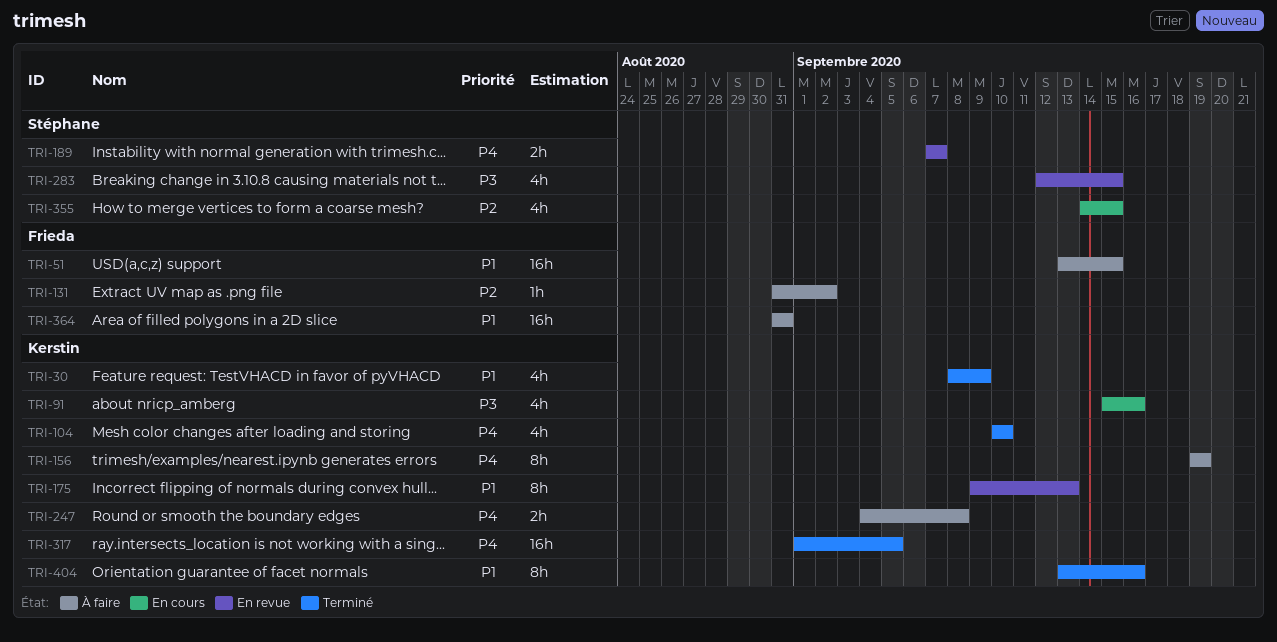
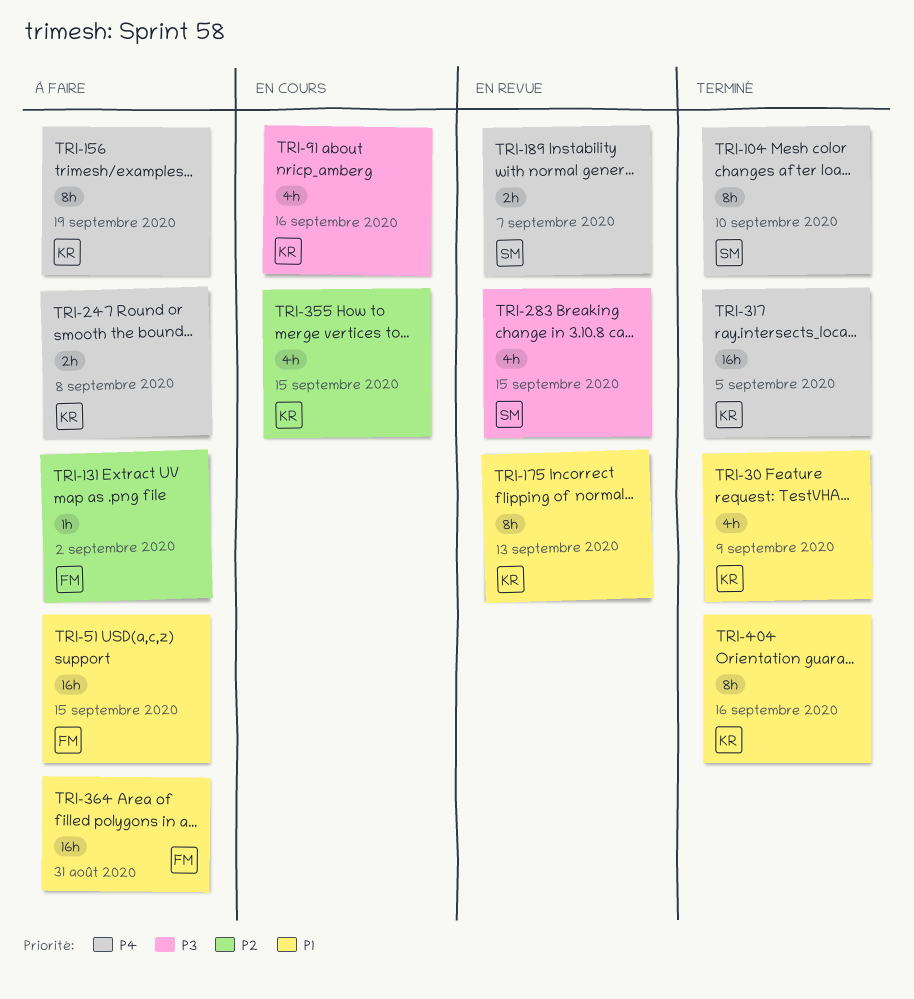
TRI-104, owner: Kerstin -> Stéphane
TRI-104, estimate: 4h -> 8h
TRI-355, owner: Stéphane -> Kerstin

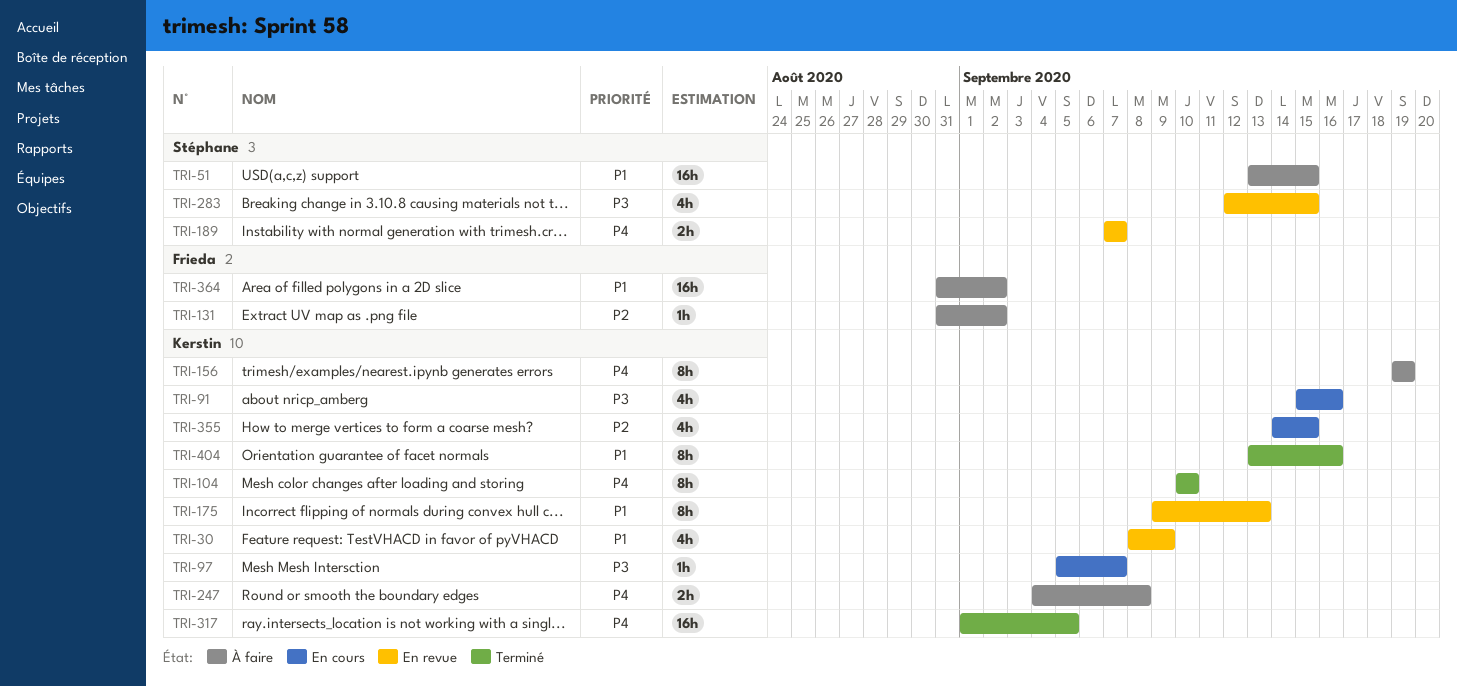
TRI-30, status: Terminé -> En revue
TRI-51, owner: Frieda -> Stéphane
TRI-97: none -> present
TRI-104, owner: Stéphane -> Kerstin
TRI-364, due: Aug 31 -> Sep 2

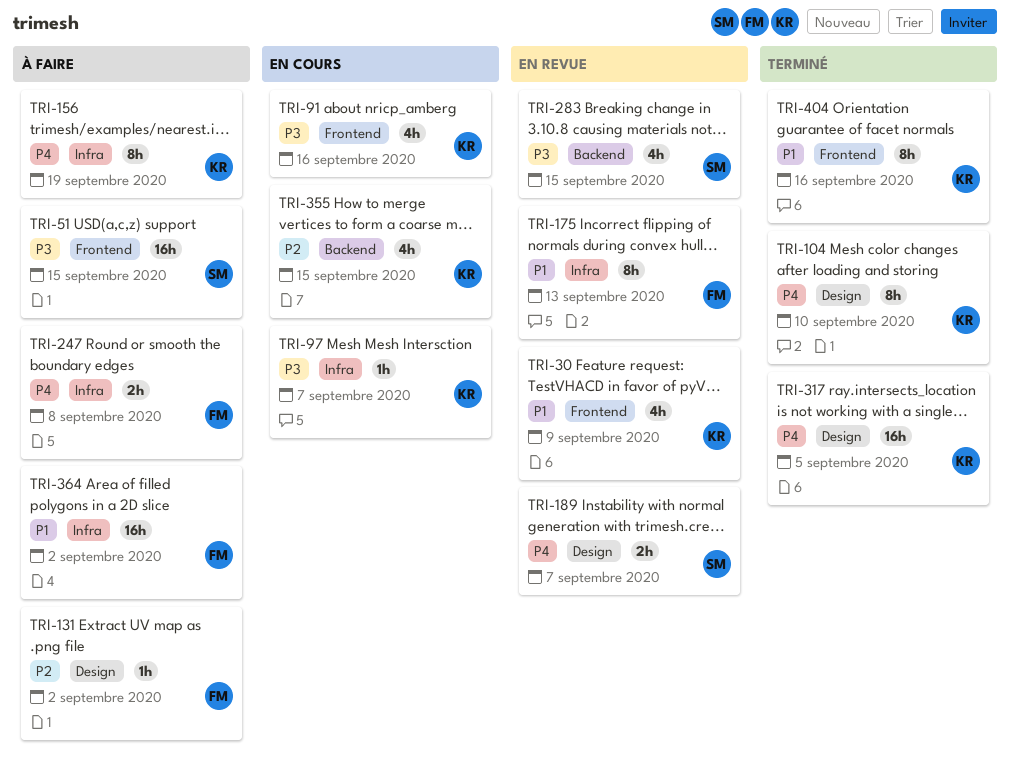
TRI-51, priority: P1 -> P3
TRI-175, owner: Kerstin -> Frieda
TRI-247, owner: Kerstin -> Frieda

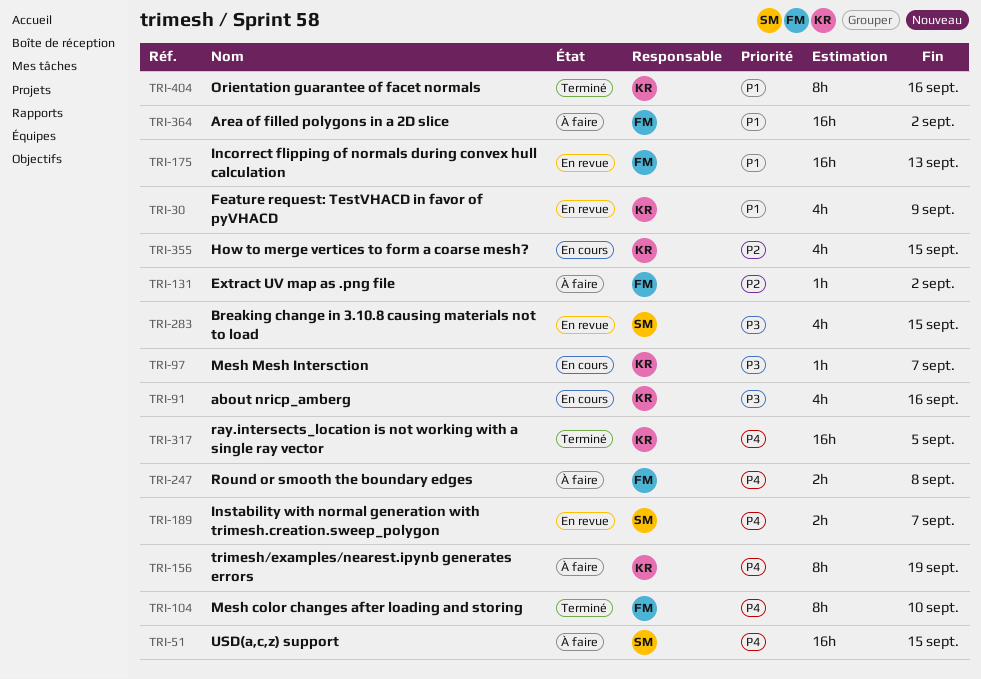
TRI-51, priority: P3 -> P4
TRI-104, owner: KR -> FM
TRI-175, estimate: 8h -> 16h

